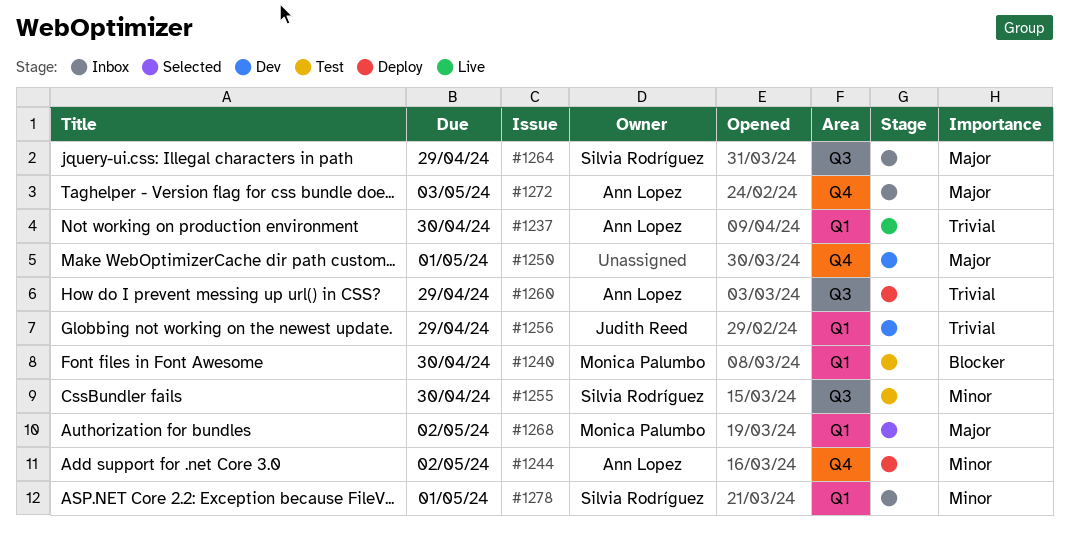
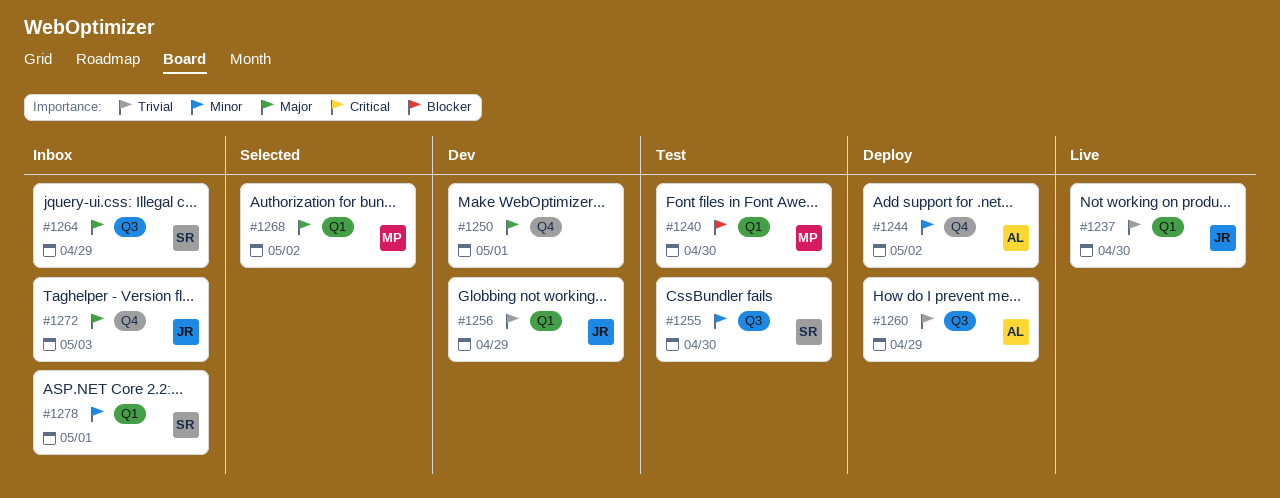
#1237, owner: Ann Lopez -> Judith Reed
#1272, owner: Ann Lopez -> Judith Reed

